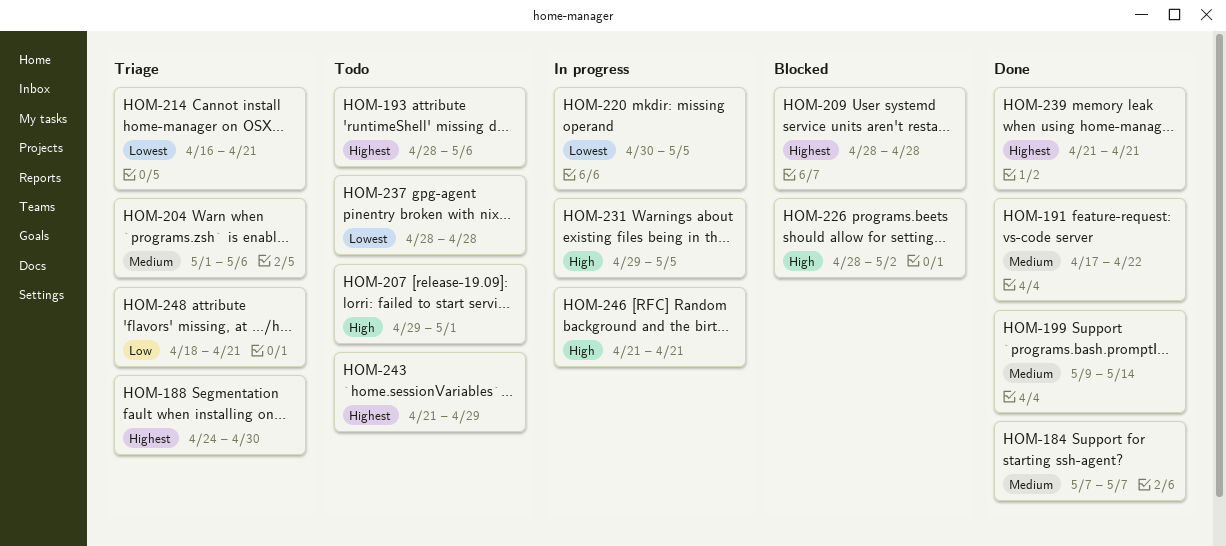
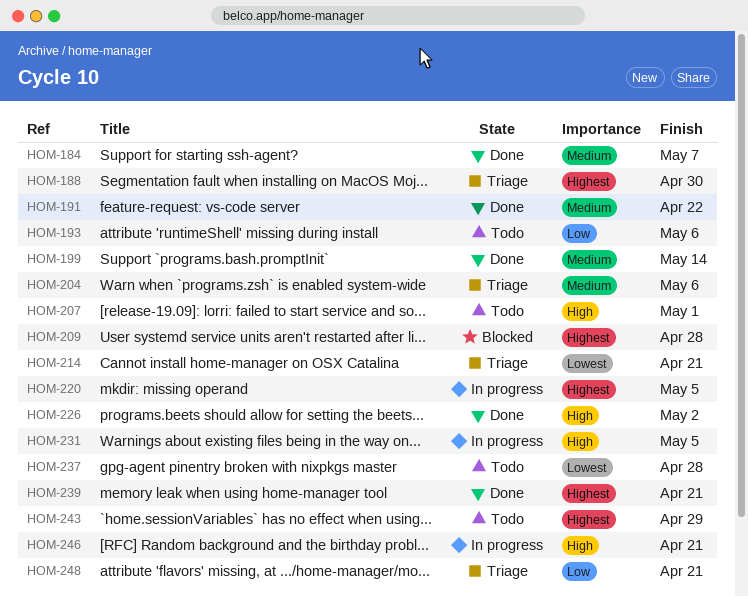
HOM-193, priority: Highest -> Low
HOM-220, priority: Lowest -> Highest
HOM-226, status: Blocked -> Done

